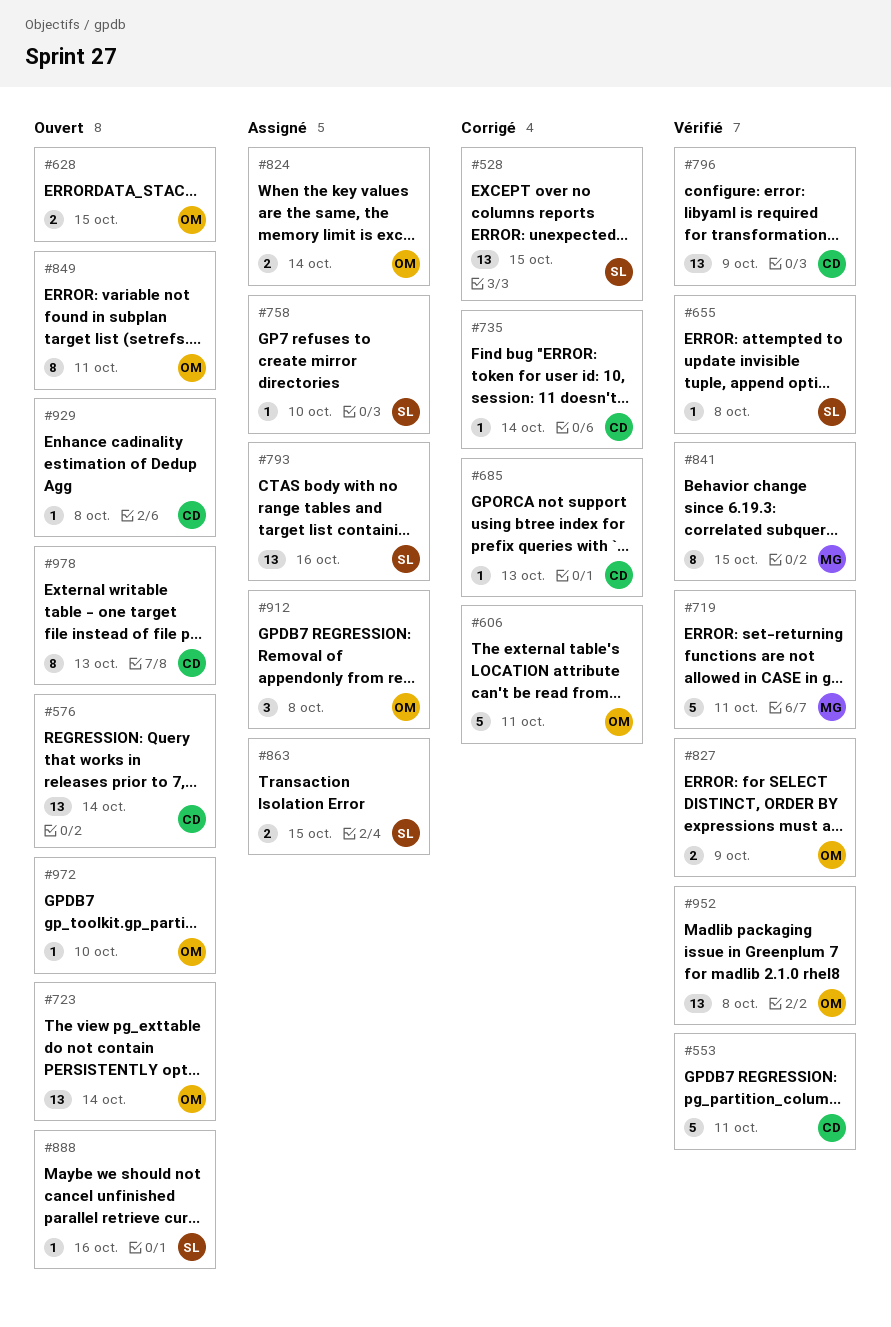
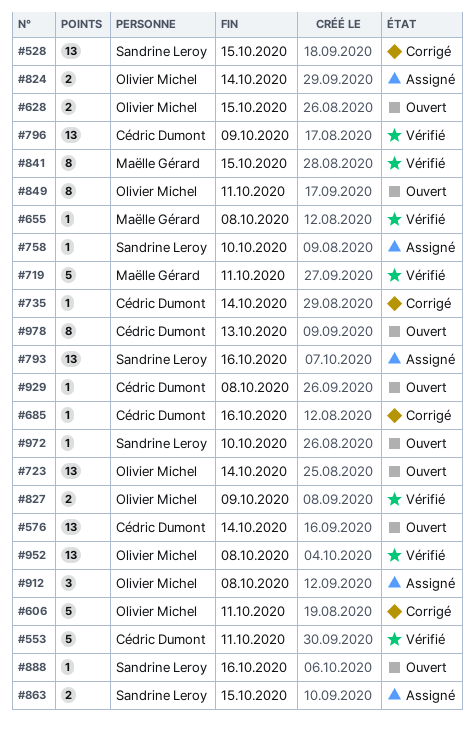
#655, owner: Sandrine Leroy -> Maëlle Gérard
#685, due: Oct 13 -> Oct 16
#972, owner: Olivier Michel -> Sandrine Leroy

